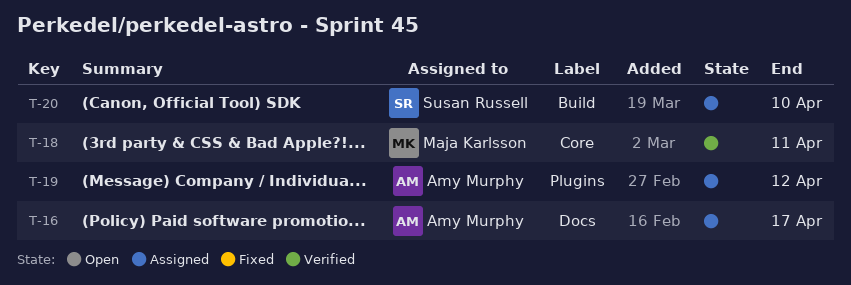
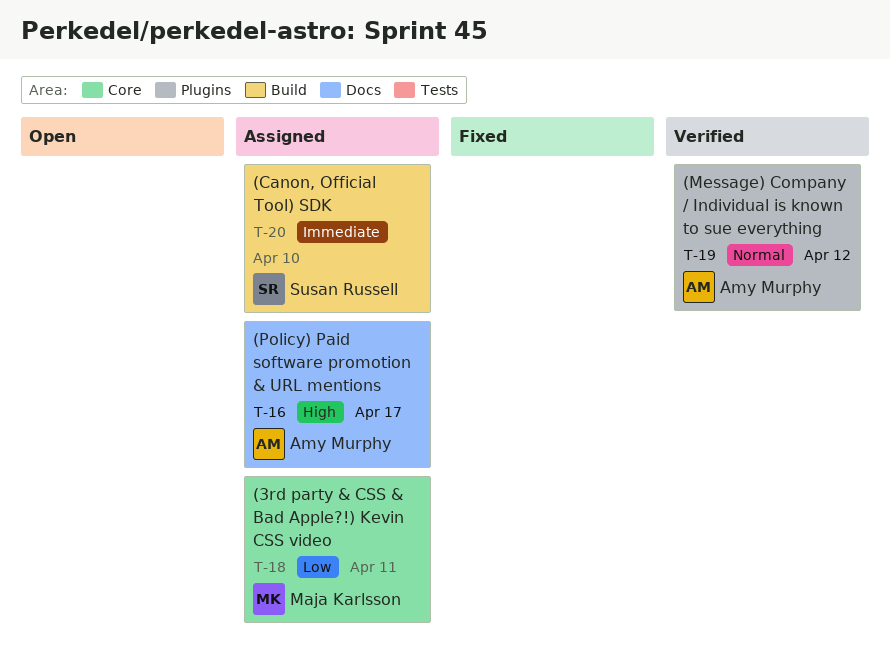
T-18, status: Verified -> Assigned
T-19, status: Assigned -> Verified

